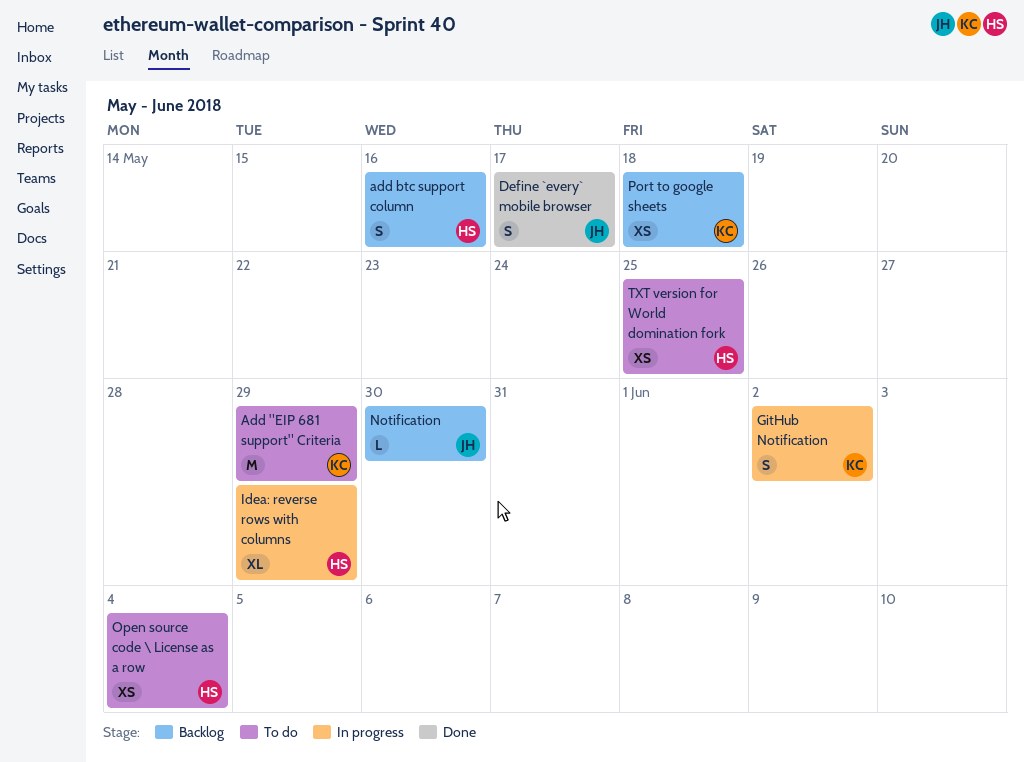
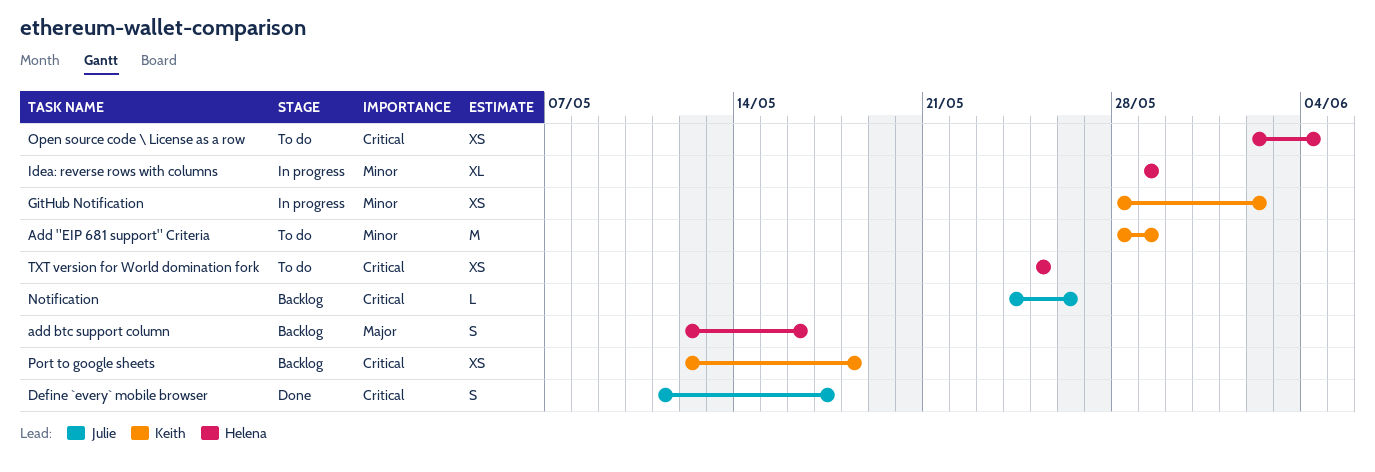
GitHub Notification, estimate: S -> XS
Notification, due: May 30 -> May 26

